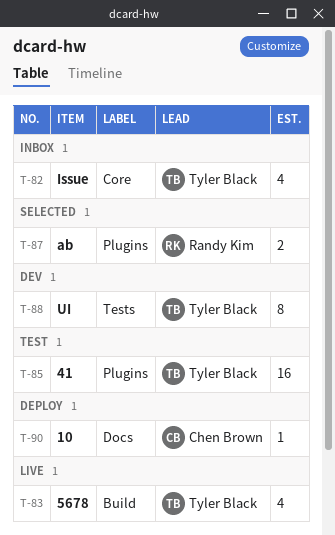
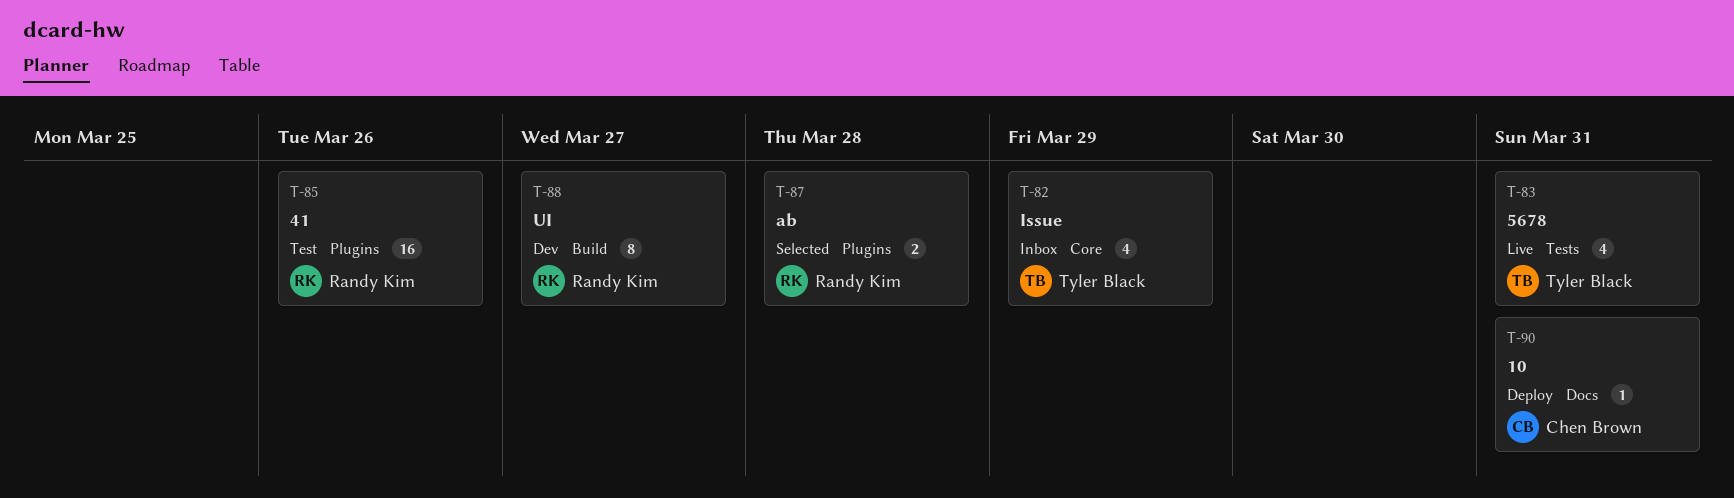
T-83, label: Build -> Tests
T-85, owner: Tyler Black -> Randy Kim
T-88, owner: Tyler Black -> Randy Kim
T-88, label: Tests -> Build

